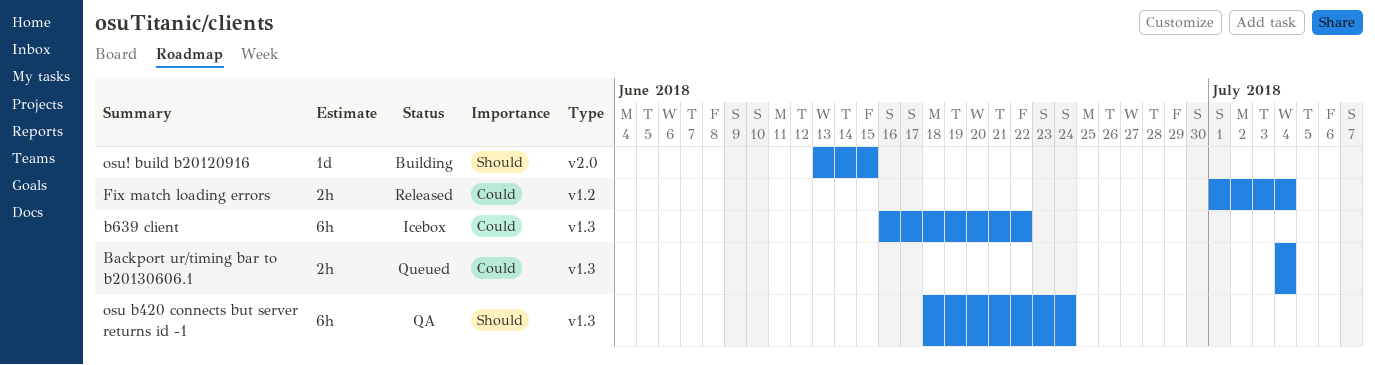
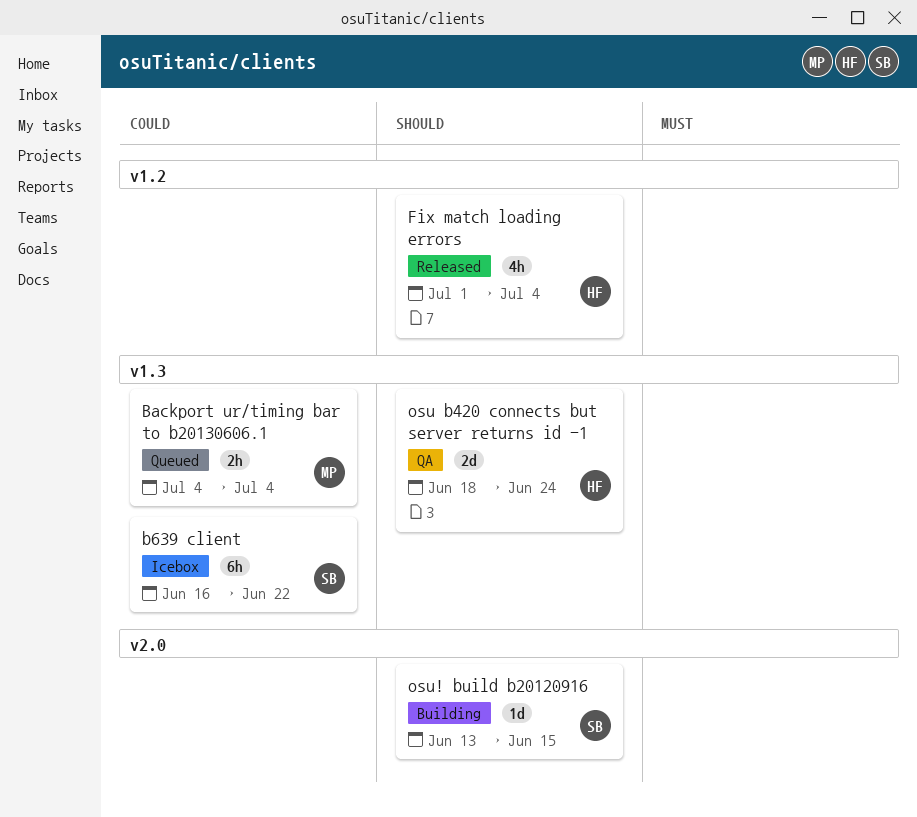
Fix match loading errors, priority: Could -> Should
Fix match loading errors, estimate: 2h -> 4h
osu b420 connects but server returns id -1, estimate: 6h -> 2d

